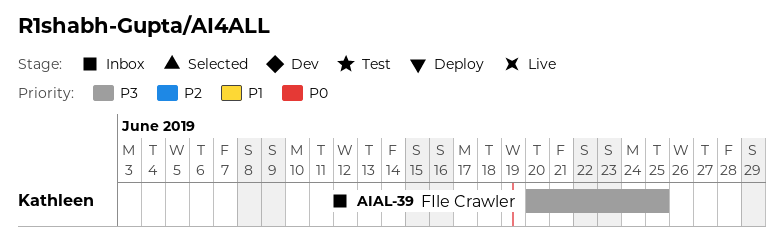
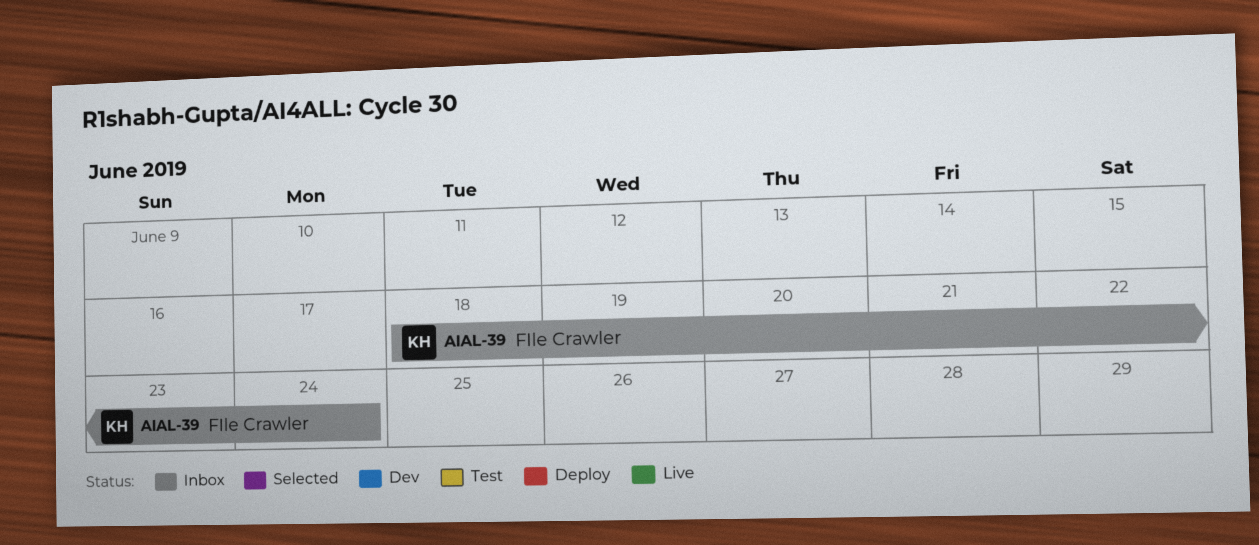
AIAL-39, start: Jun 20 -> Jun 18
AIAL-39, due: Jun 25 -> Jun 24

